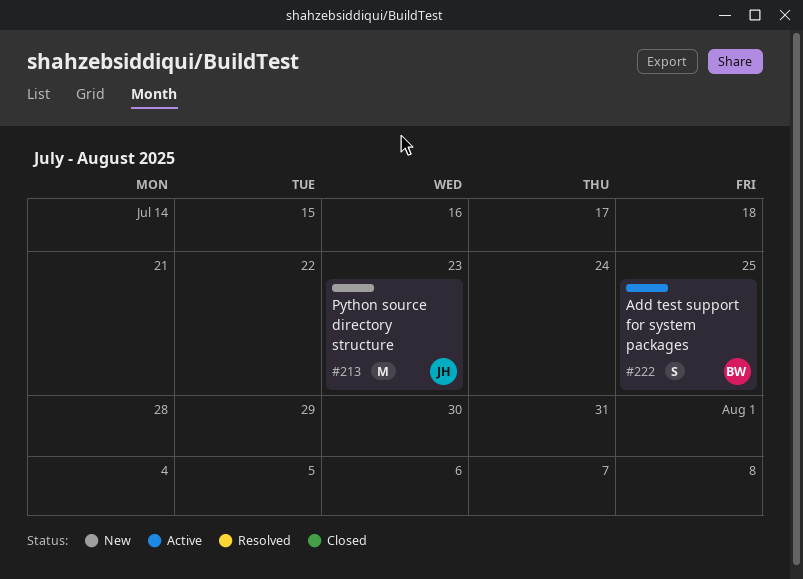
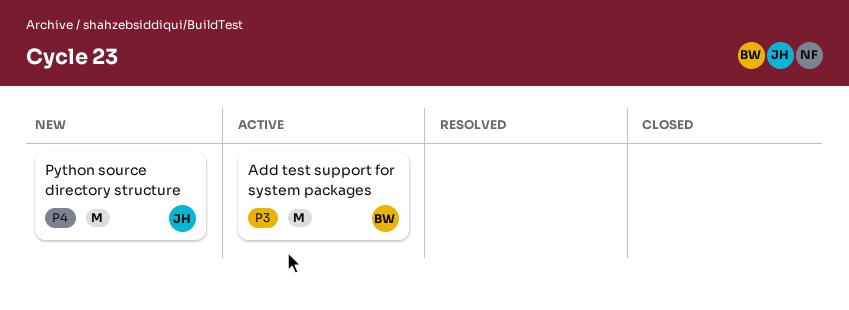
Add test support for system packages, estimate: S -> M

